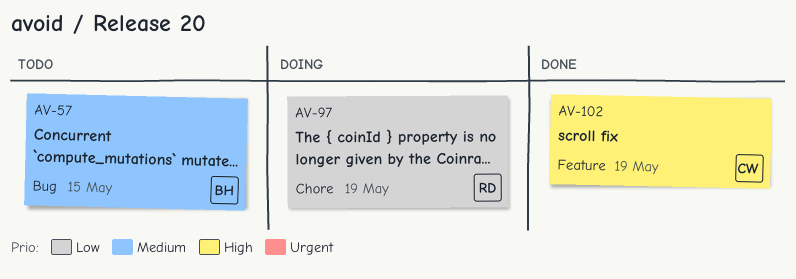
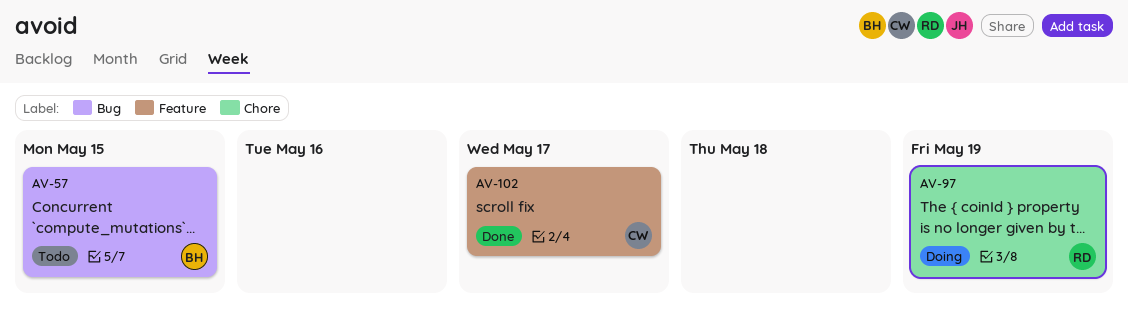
AV-102, due: May 19 -> May 17

